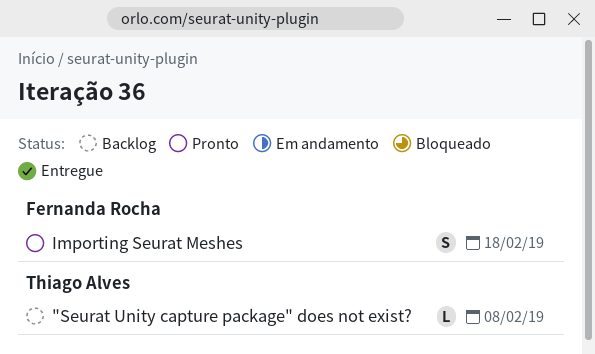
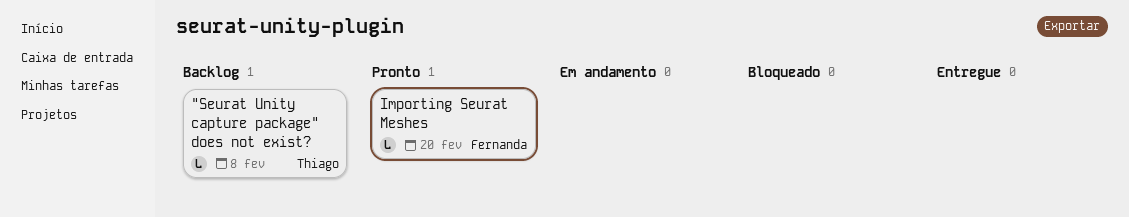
Importing Seurat Meshes, estimate: S -> L
Importing Seurat Meshes, due: Feb 18 -> Feb 20

